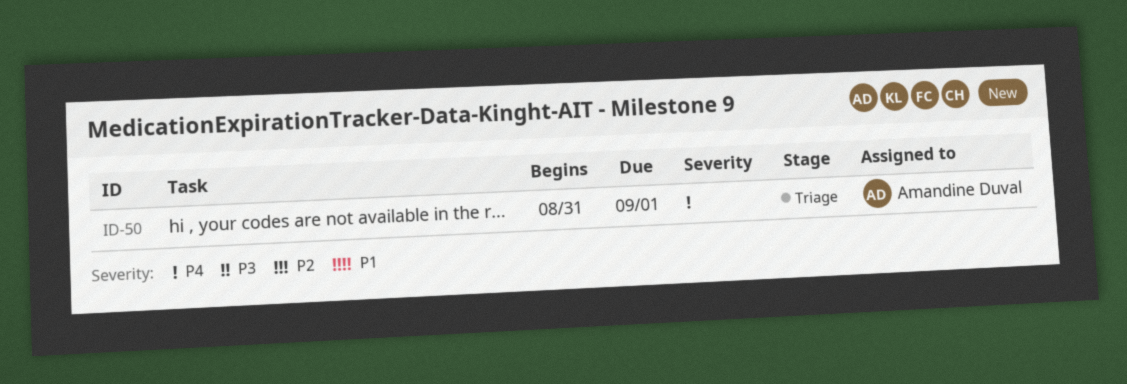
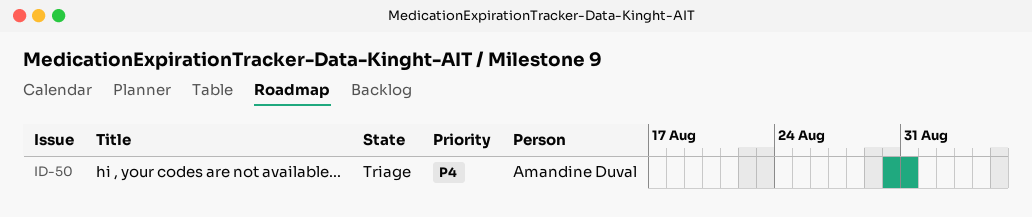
ID-50, start: Aug 31 -> Aug 30
ID-50, due: Sep 1 -> Aug 31

